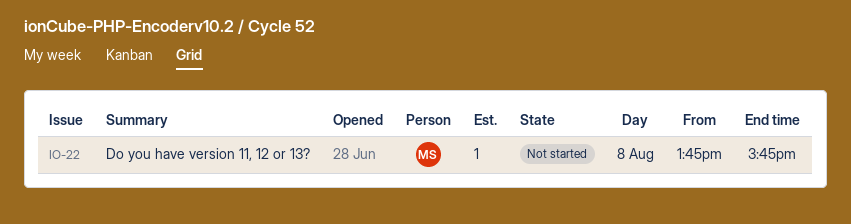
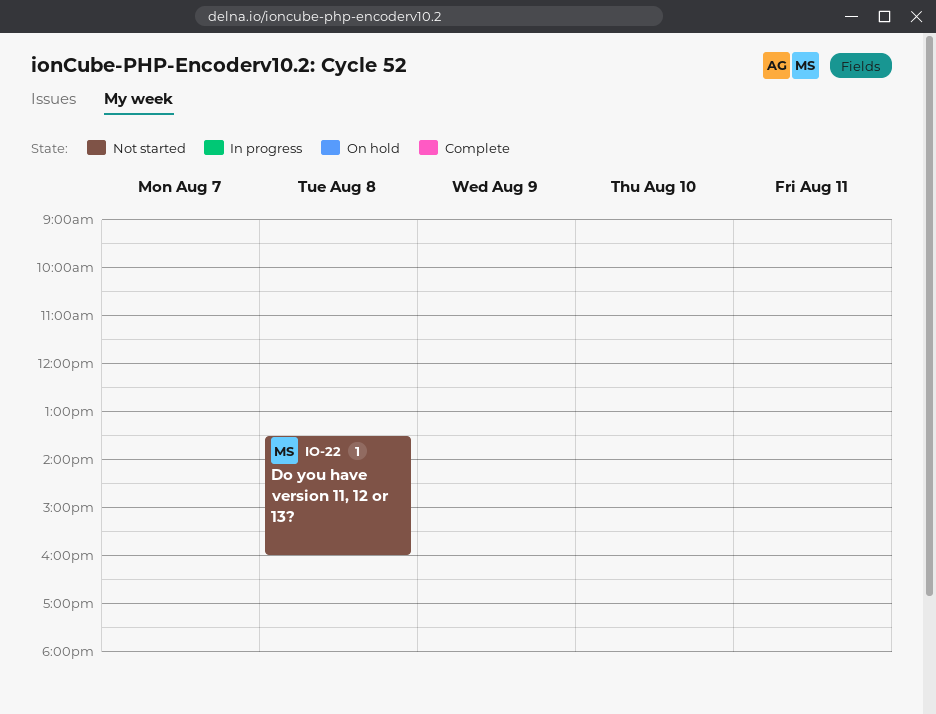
IO-22, begins: 13:45 -> 13:30
IO-22, ends: 15:45 -> 16:00

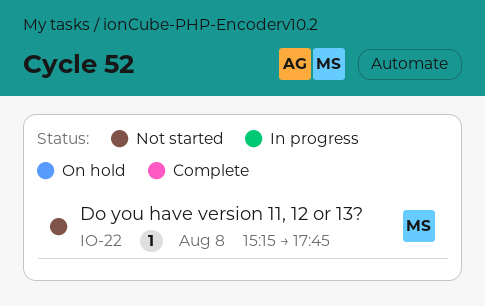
IO-22, begins: 13:30 -> 15:15
IO-22, ends: 16:00 -> 17:45

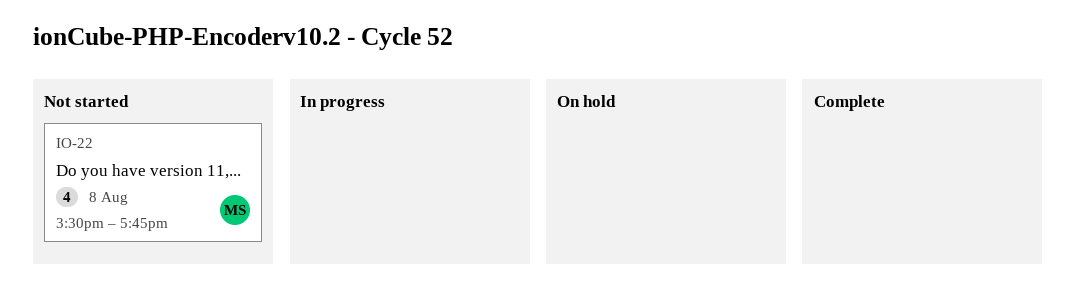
IO-22, estimate: 1 -> 4
IO-22, begins: 15:15 -> 15:30

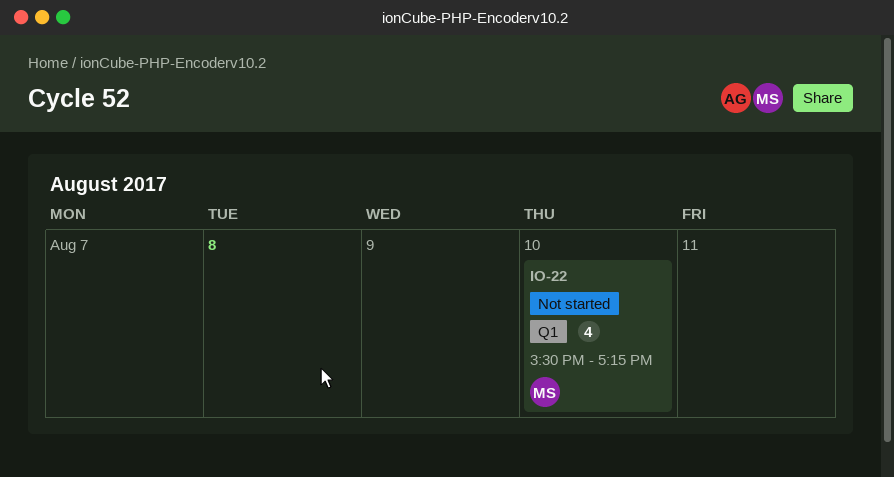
IO-22, day: Aug 8 -> Aug 10
IO-22, ends: 17:45 -> 17:15

